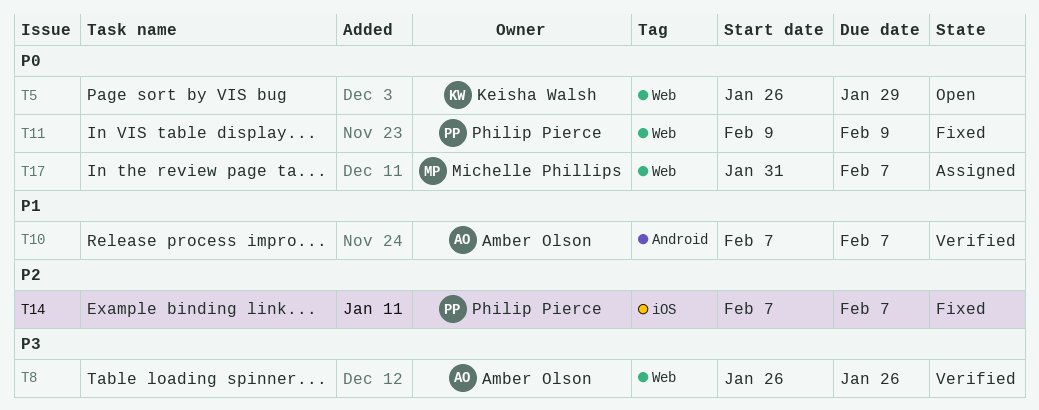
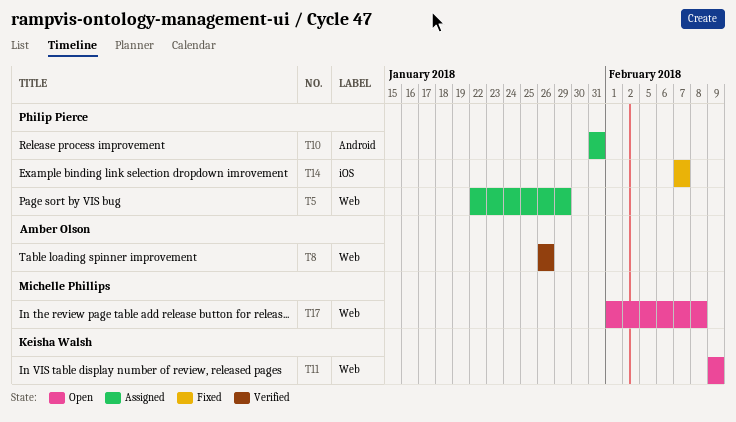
T5, status: Open -> Assigned
T5, owner: Keisha Walsh -> Philip Pierce
T5, start: Jan 26 -> Jan 22
T10, status: Verified -> Assigned
T10, owner: Amber Olson -> Philip Pierce
T10, start: Feb 7 -> Jan 31
T10, due: Feb 7 -> Jan 31
T11, status: Fixed -> Open
T11, owner: Philip Pierce -> Keisha Walsh
T17, status: Assigned -> Open
T17, start: Jan 31 -> Feb 1
T17, due: Feb 7 -> Feb 8

